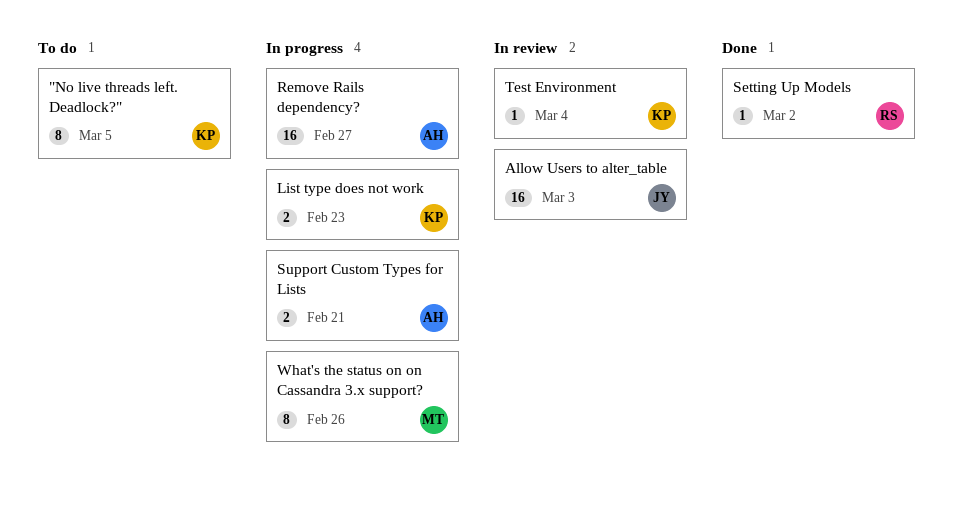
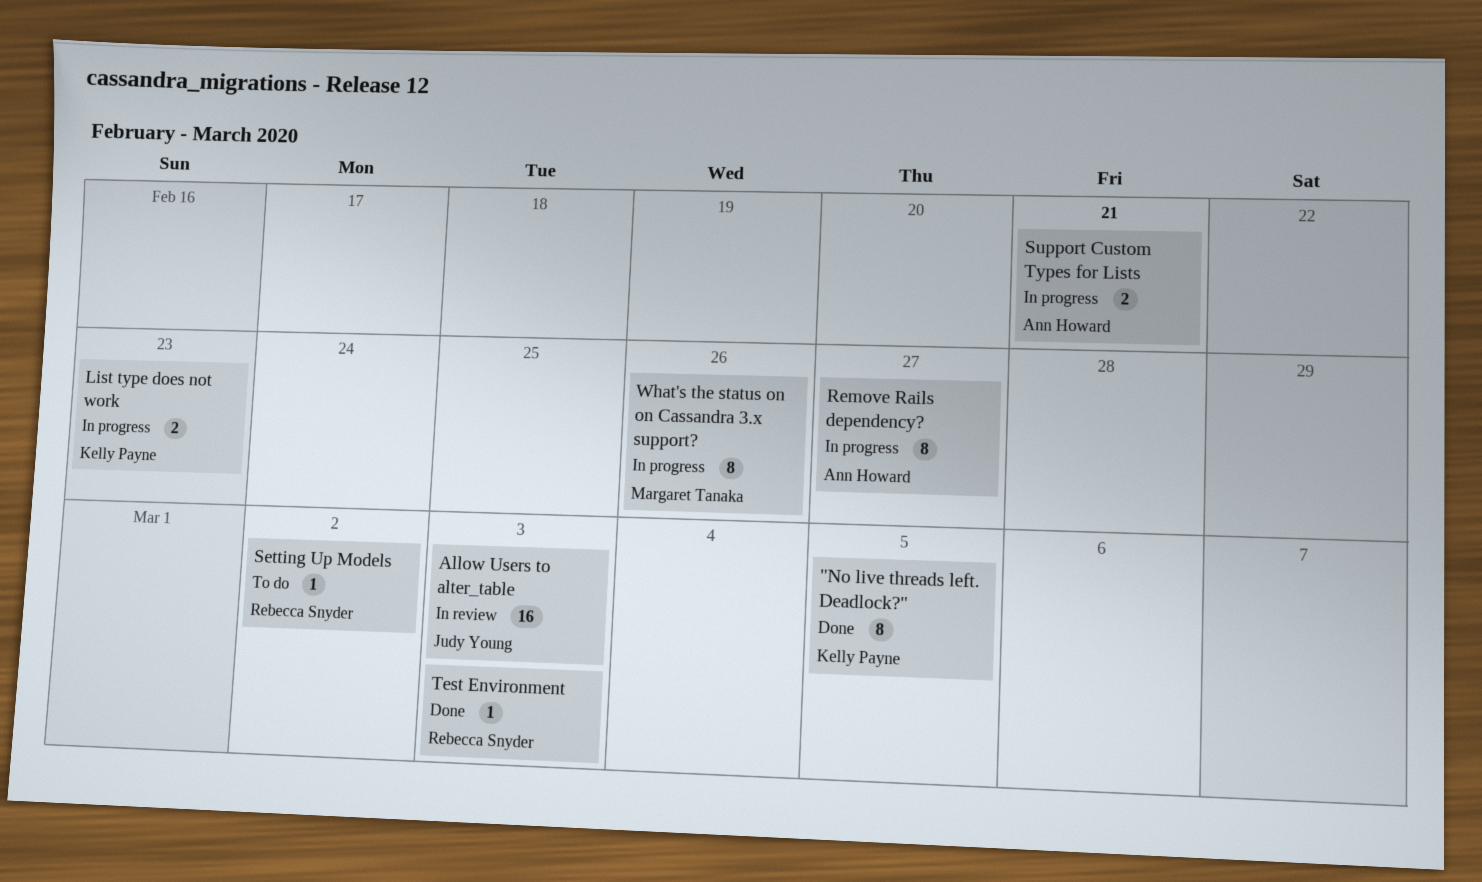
"No live threads left. Deadlock?", status: To do -> Done
Remove Rails dependency?, estimate: 16 -> 8
Setting Up Models, status: Done -> To do
Test Environment, status: In review -> Done
Test Environment, owner: Kelly Payne -> Rebecca Snyder
Test Environment, due: Mar 4 -> Mar 3

